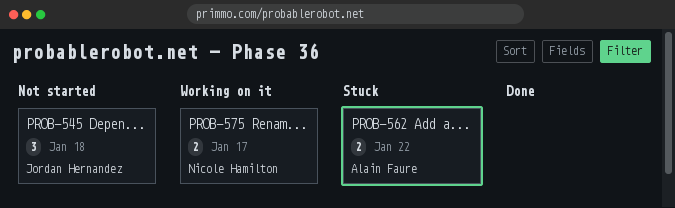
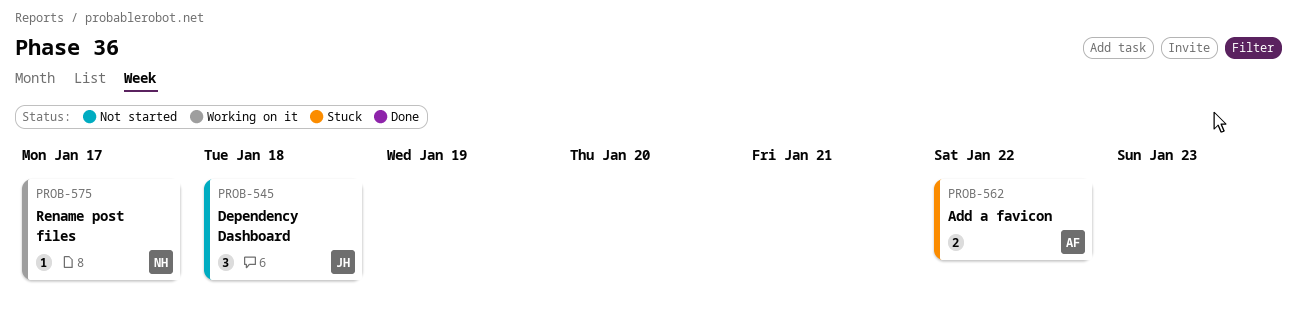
PROB-575, estimate: 2 -> 1

